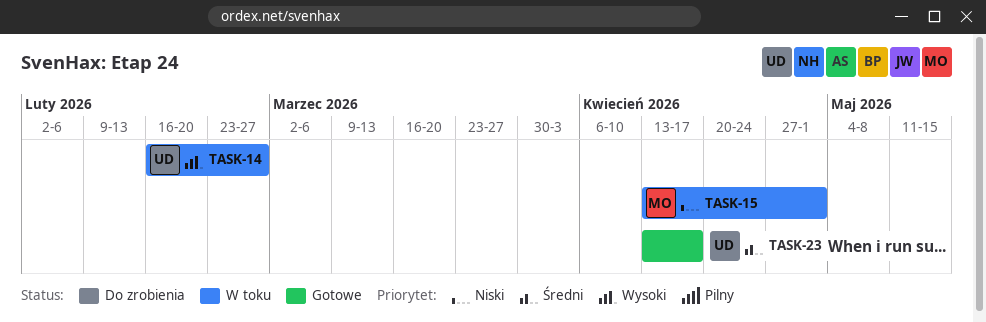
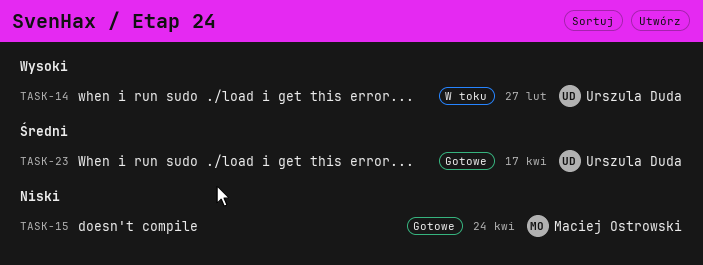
TASK-15, status: W toku -> Gotowe
TASK-15, due: May 1 -> Apr 24

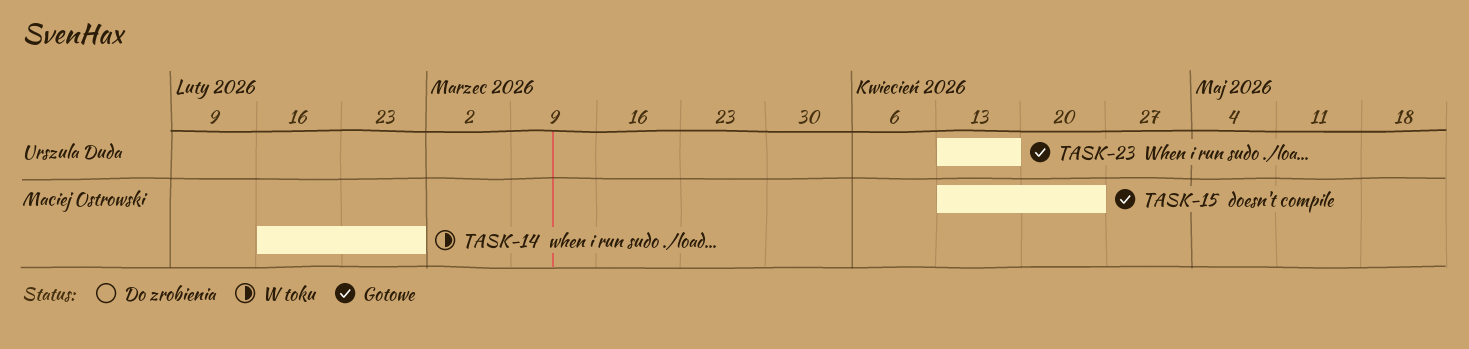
TASK-14, owner: Urszula Duda -> Maciej Ostrowski

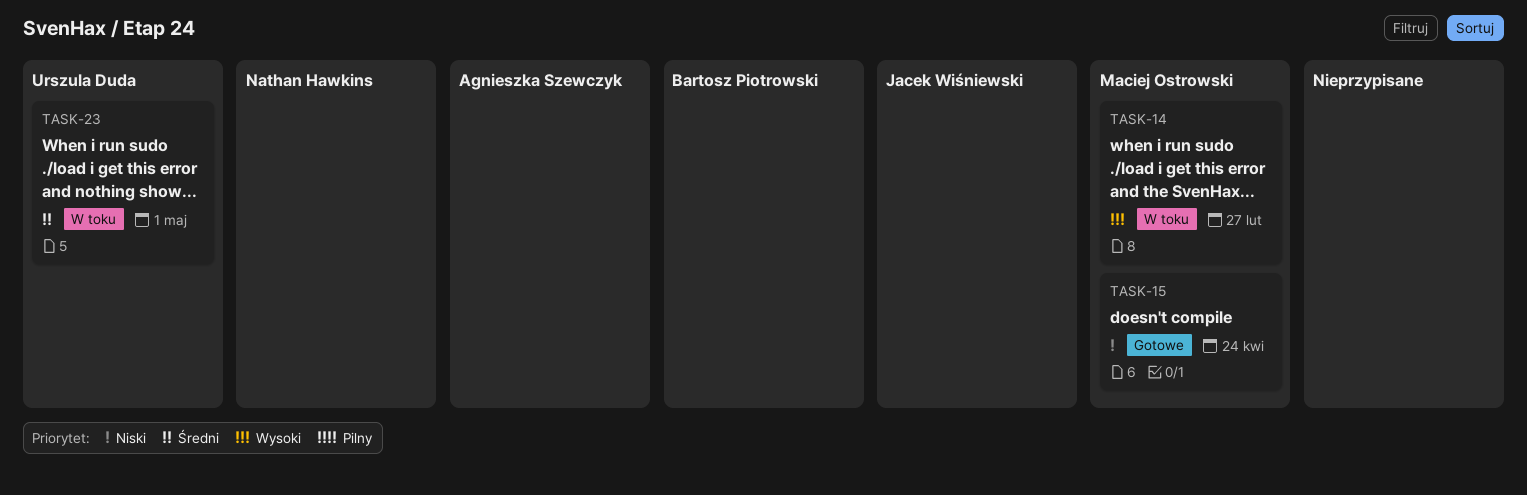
TASK-23, status: Gotowe -> W toku
TASK-23, due: Apr 17 -> May 1

